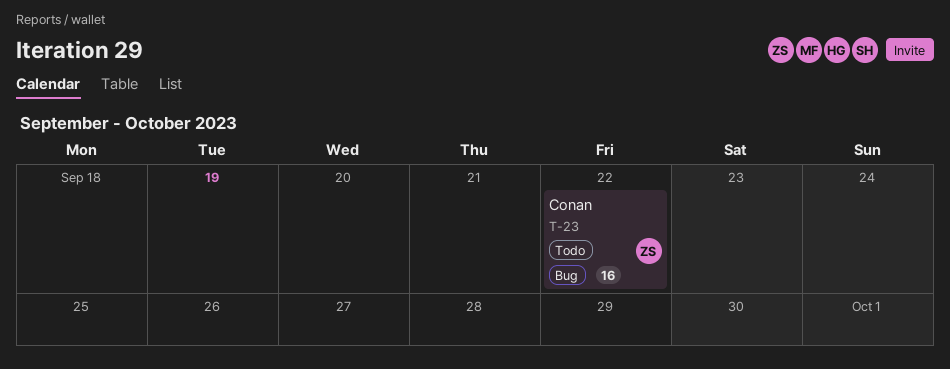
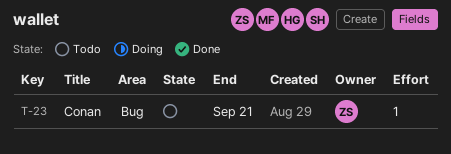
T-23, estimate: 16 -> 1
T-23, due: Sep 22 -> Sep 21

